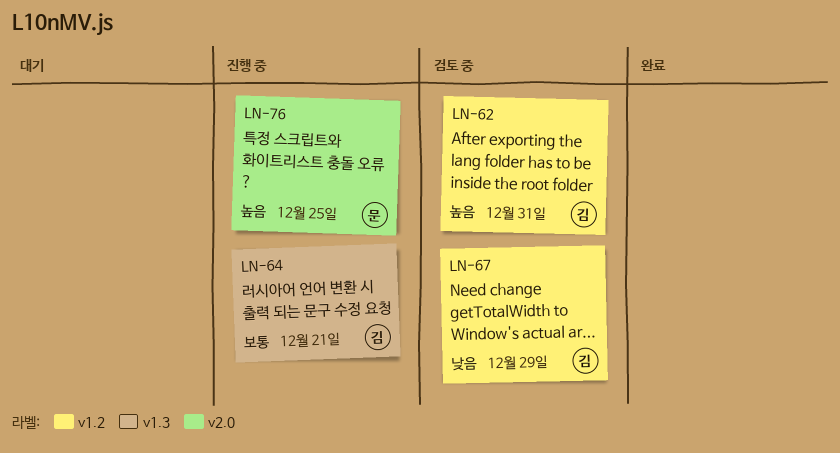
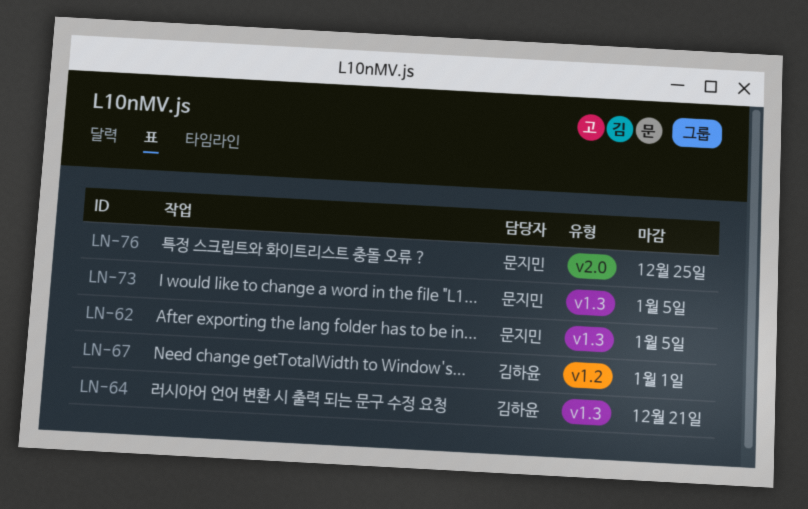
LN-62, owner: 김하윤 -> 문지민
LN-62, label: v1.2 -> v1.3
LN-62, due: Dec 31 -> Jan 5
LN-67, due: Dec 29 -> Jan 1
LN-73: none -> present

